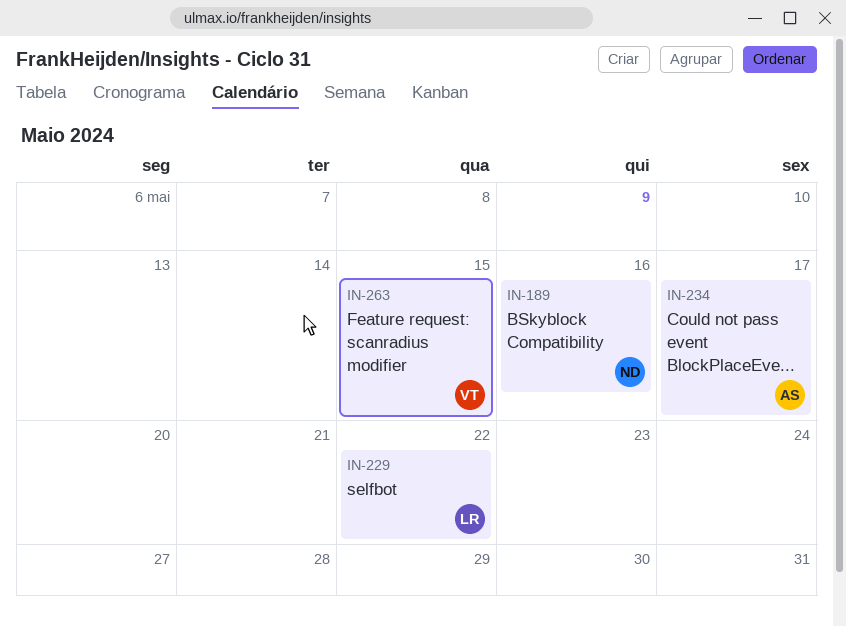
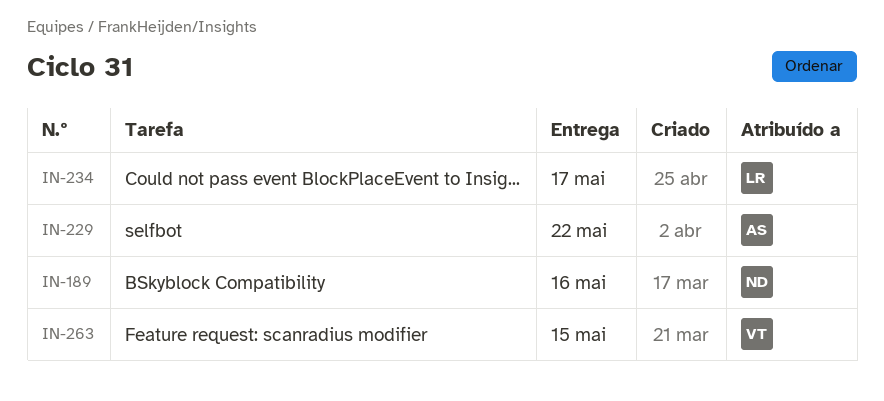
IN-229, owner: LR -> AS
IN-234, owner: AS -> LR

